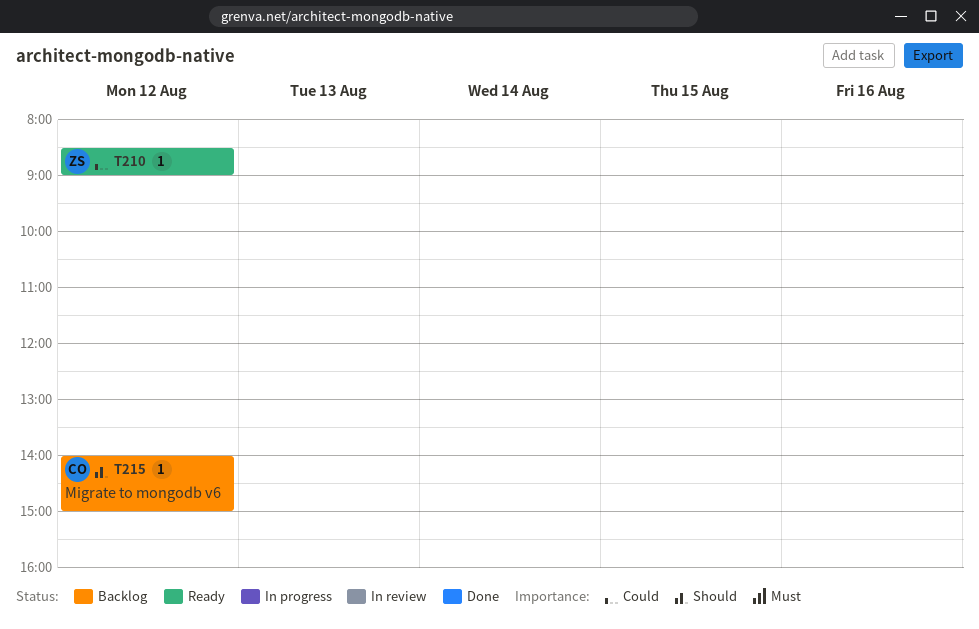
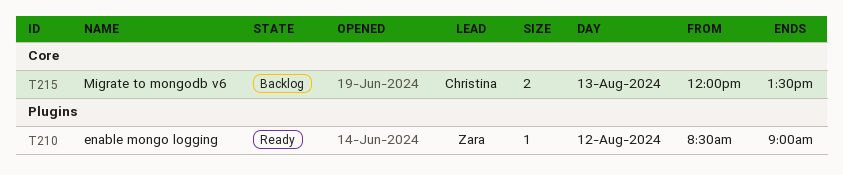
T215, estimate: 1 -> 2
T215, day: Aug 12 -> Aug 13
T215, begins: 14:00 -> 12:00
T215, ends: 15:00 -> 13:30

